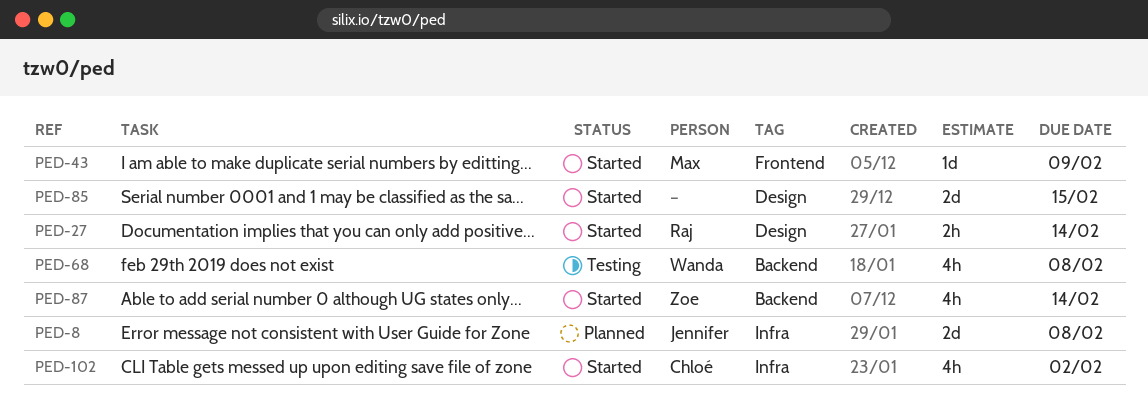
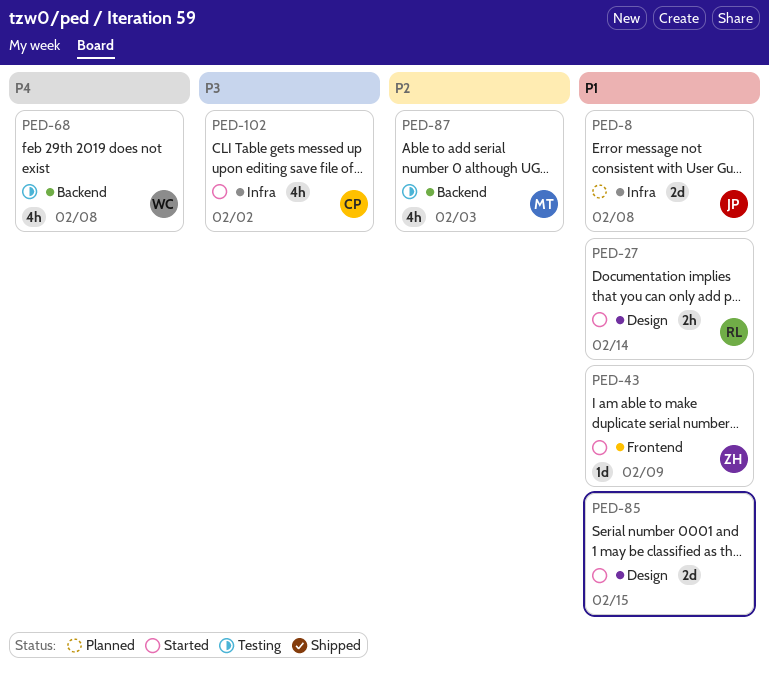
PED-43, owner: Max -> Zoe
PED-87, status: Started -> Testing
PED-87, owner: Zoe -> Max
PED-87, due: Feb 14 -> Feb 3

